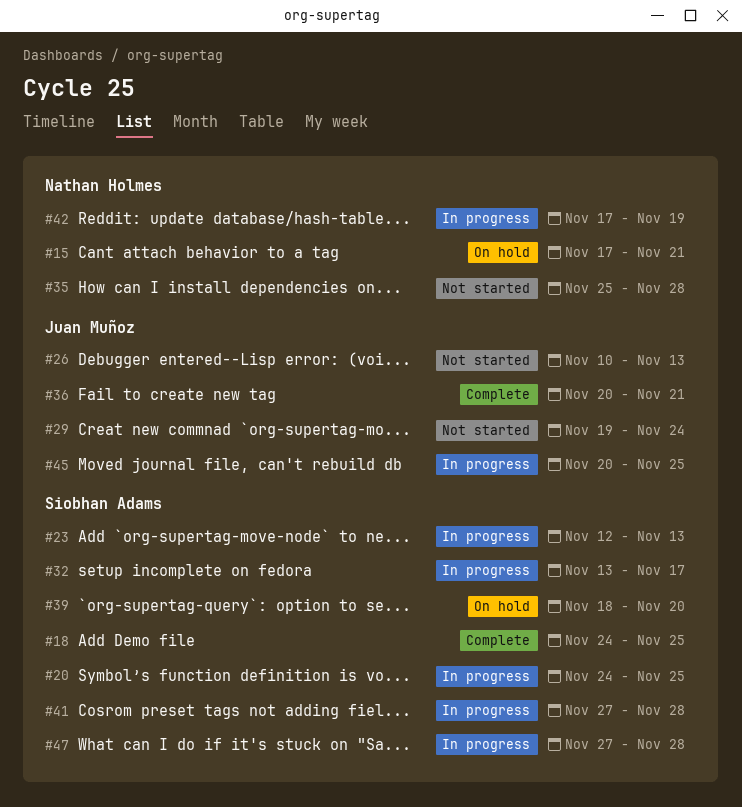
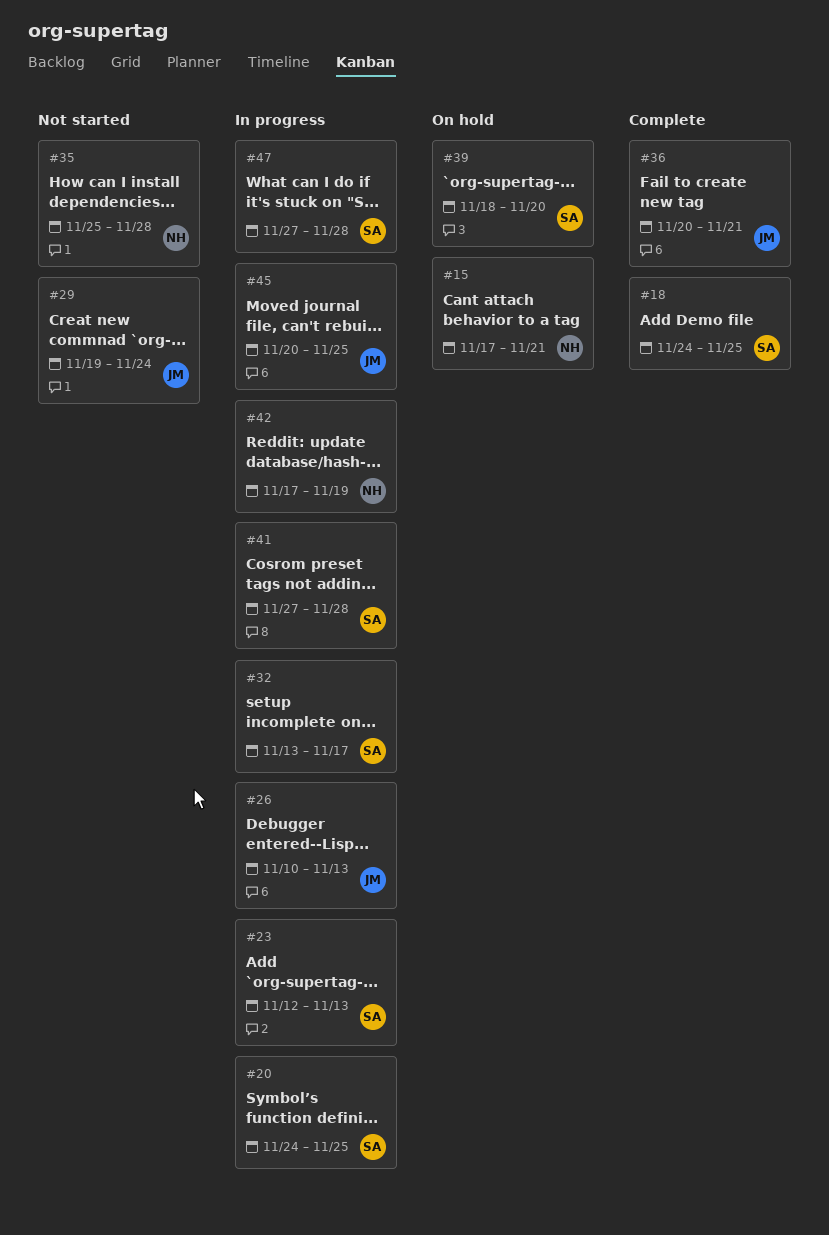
#26, status: Not started -> In progress

